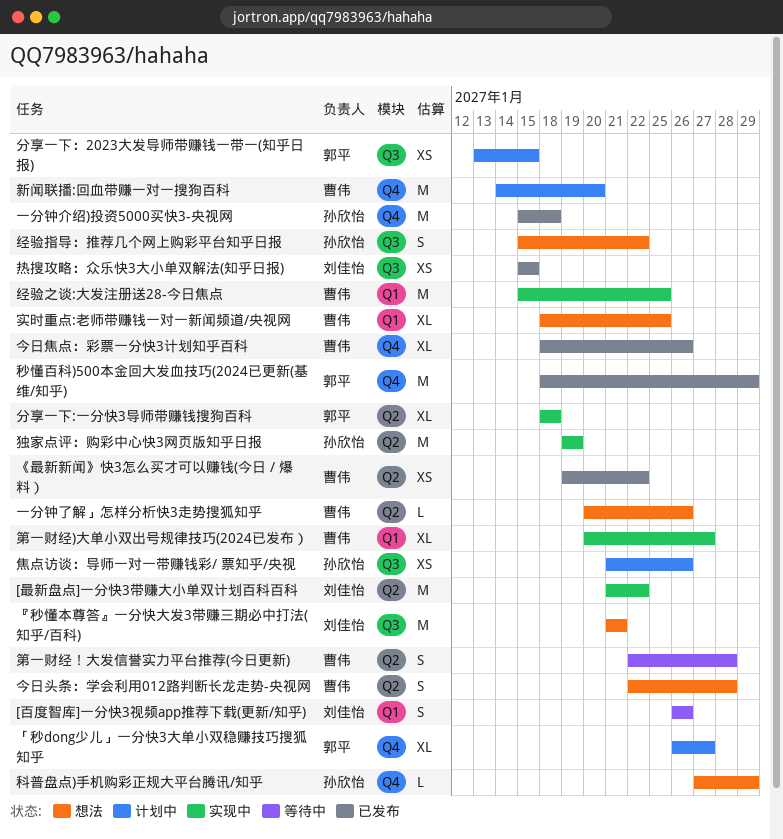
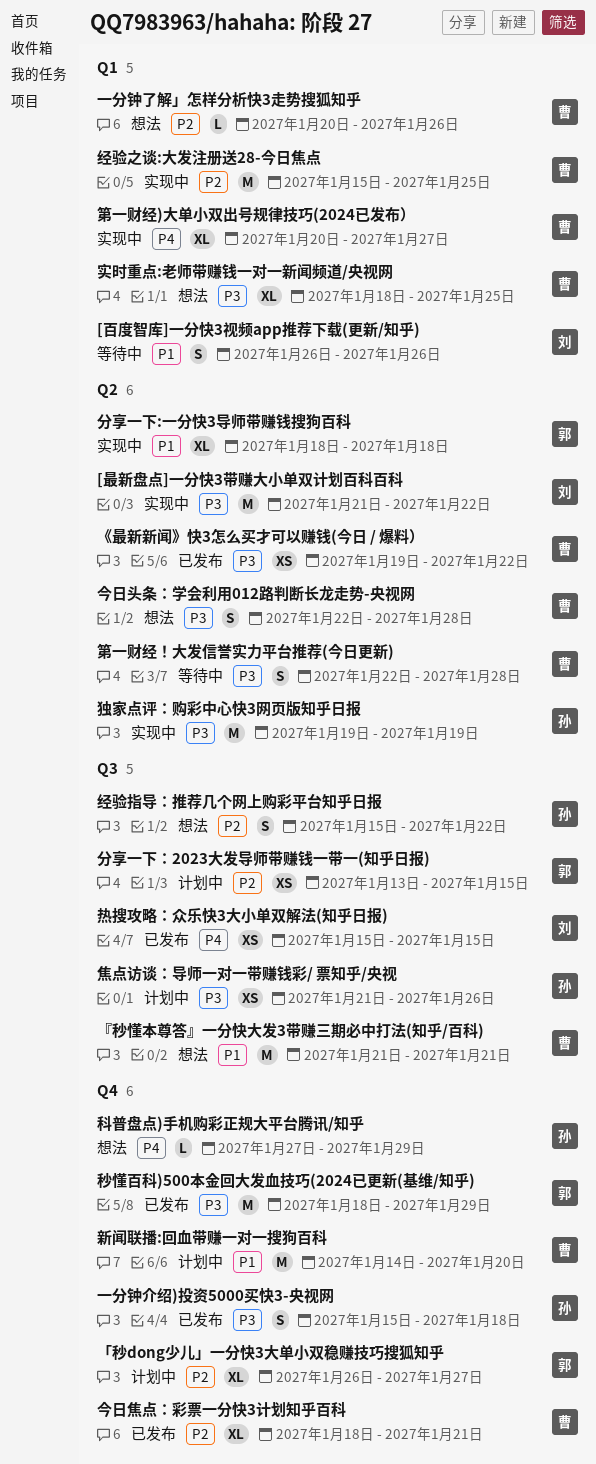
『秒懂本尊答』一分快大发3带赚三期必中打法(知乎/百科), owner: 刘佳怡 -> 曹伟
一分钟了解」怎样分析快3走势搜狐知乎, label: Q2 -> Q1
一分钟介绍)投资5000买快3-央视网, estimate: M -> S
今日焦点：彩票一分快3计划知乎百科, due: Jan 26 -> Jan 21

